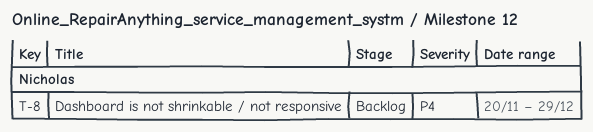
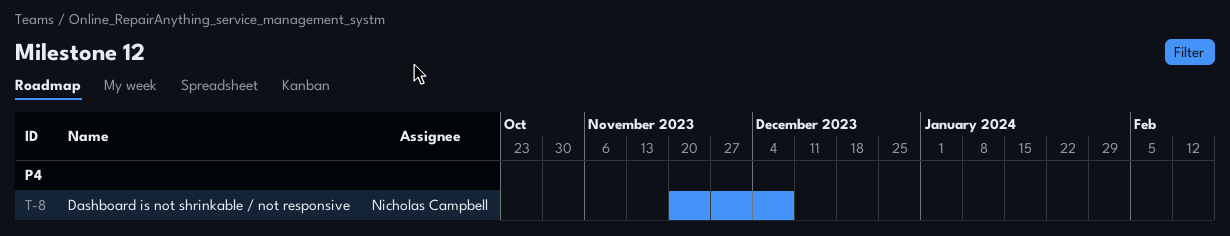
T-8, due: Dec 29 -> Dec 8

